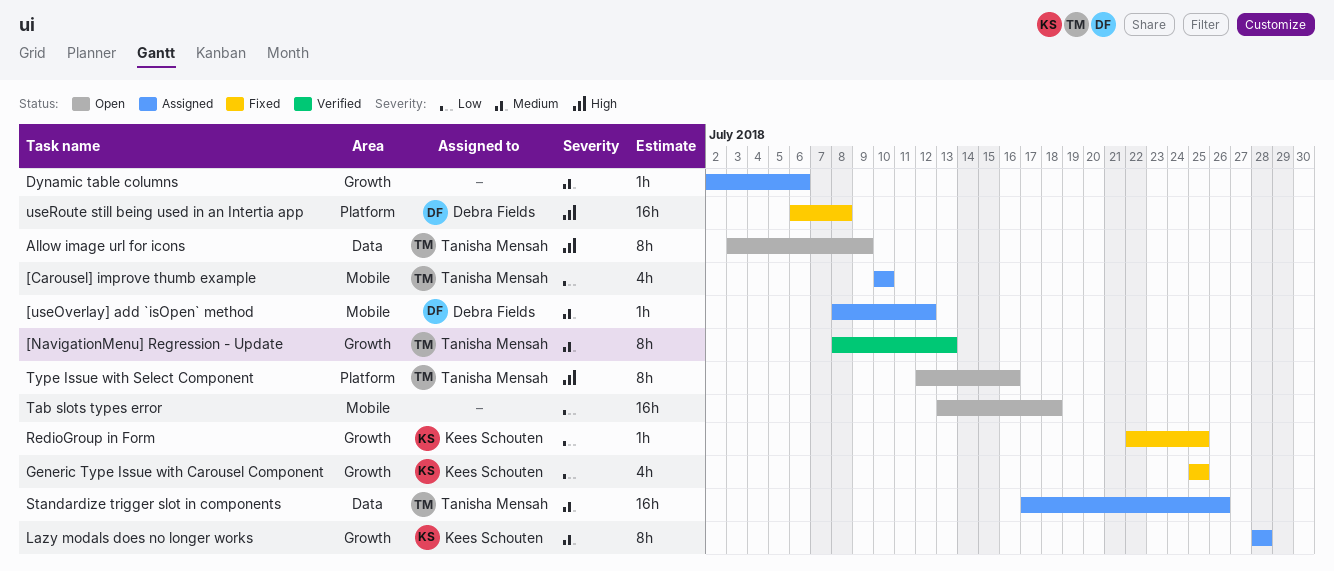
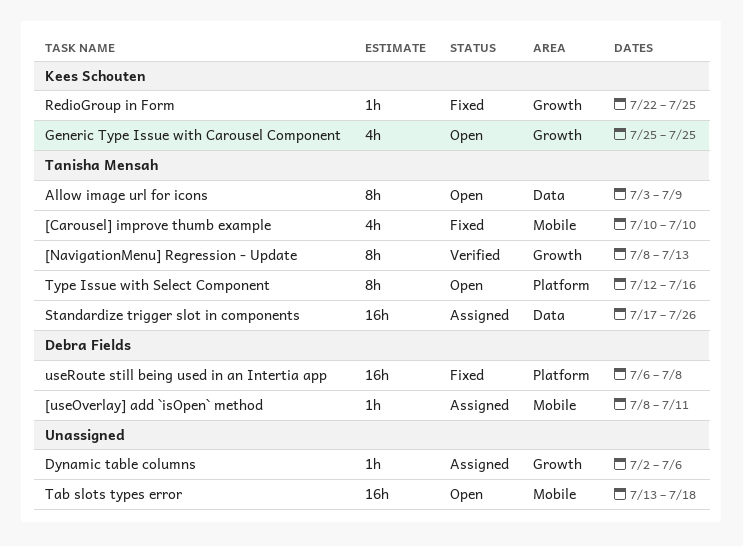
[Carousel] improve thumb example, status: Assigned -> Fixed
[useOverlay] add `isOpen` method, due: Jul 12 -> Jul 11
Generic Type Issue with Carousel Component, status: Fixed -> Open
Lazy modals does no longer works: present -> none

